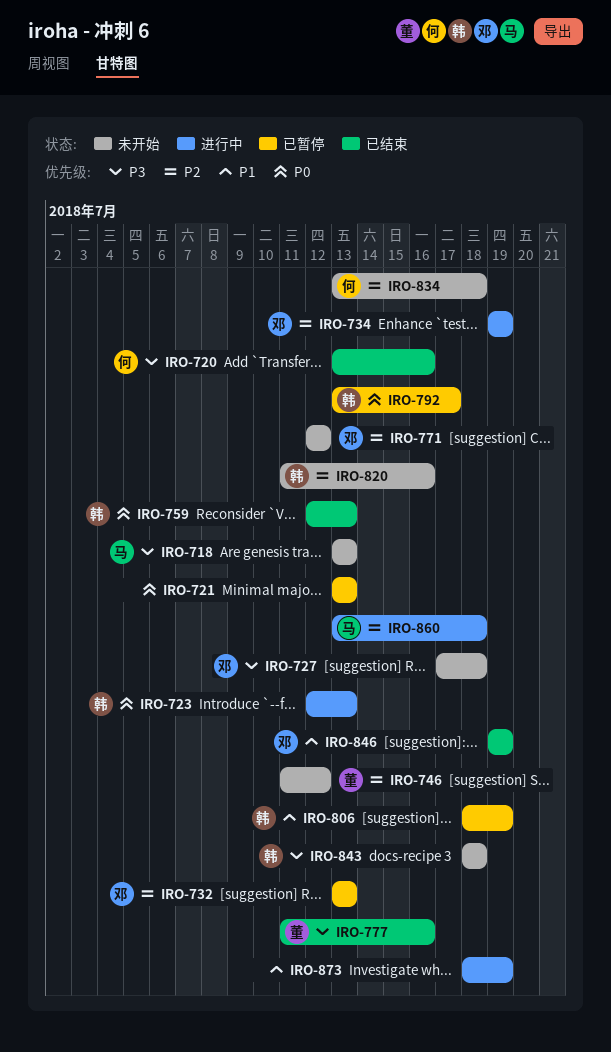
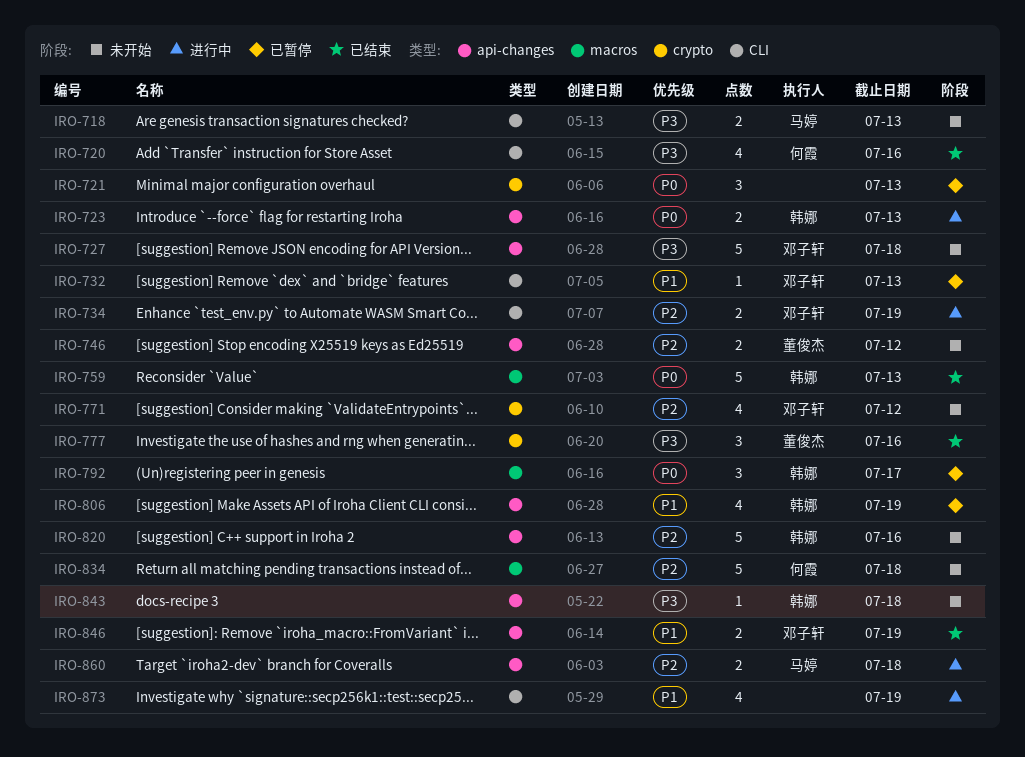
IRO-732, priority: P2 -> P1

